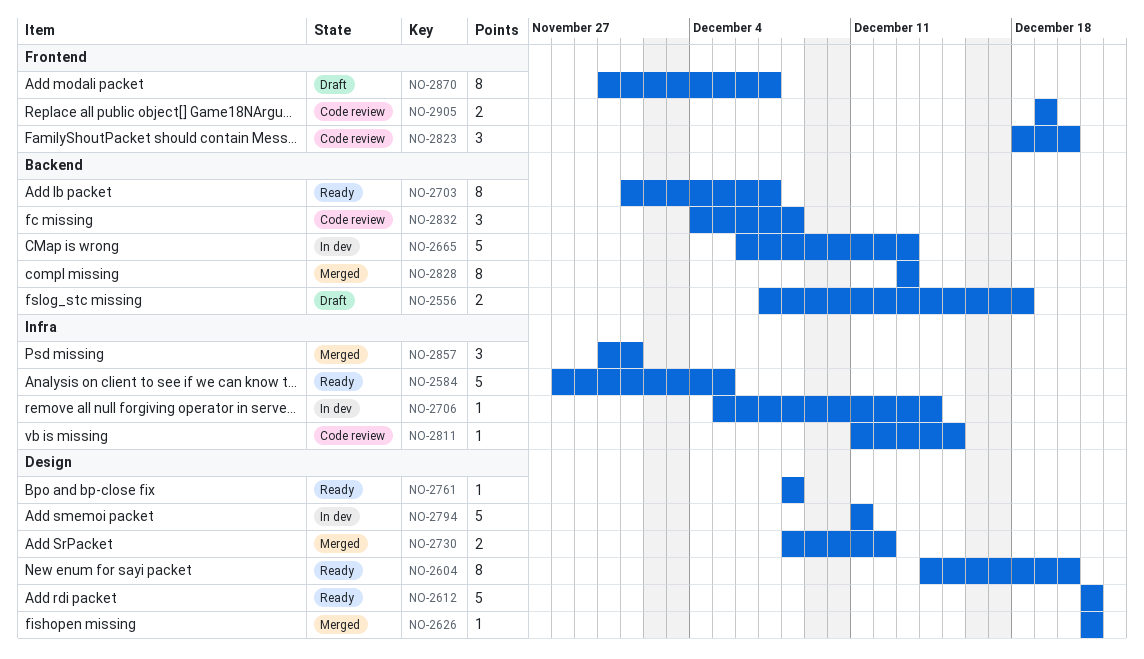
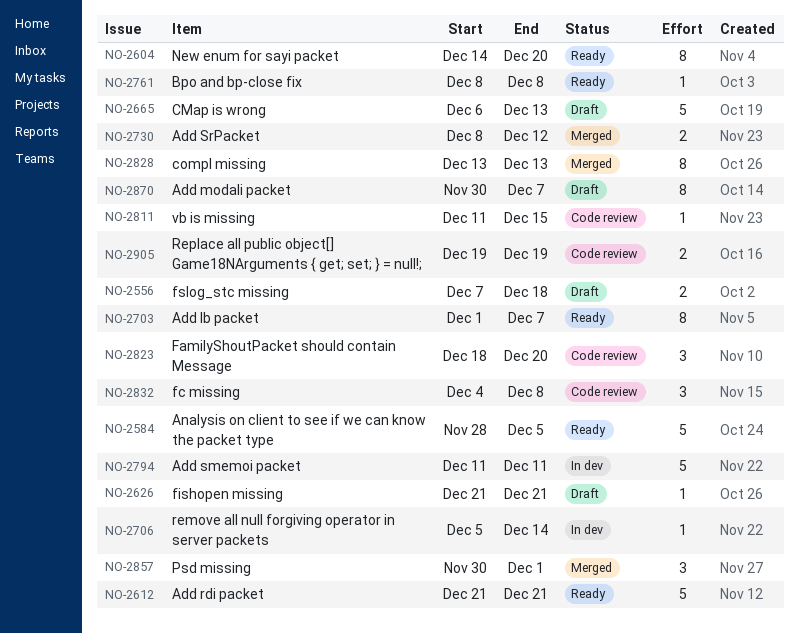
NO-2626, status: Merged -> Draft
NO-2665, status: In dev -> Draft

